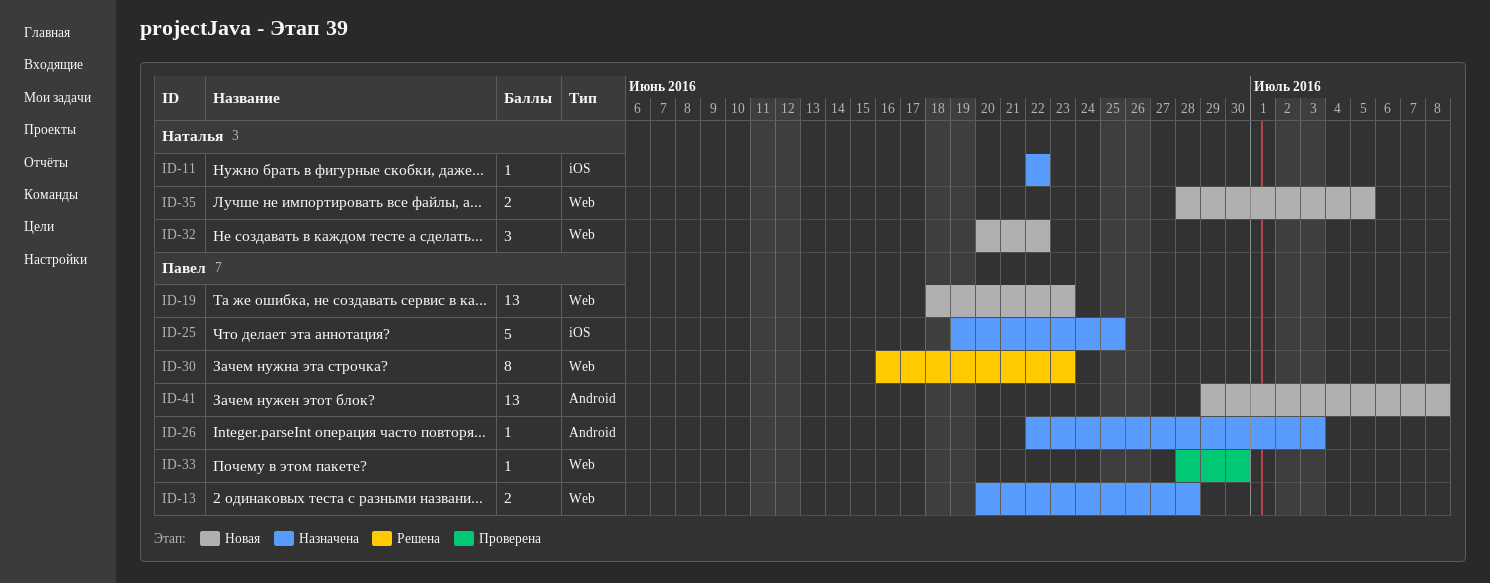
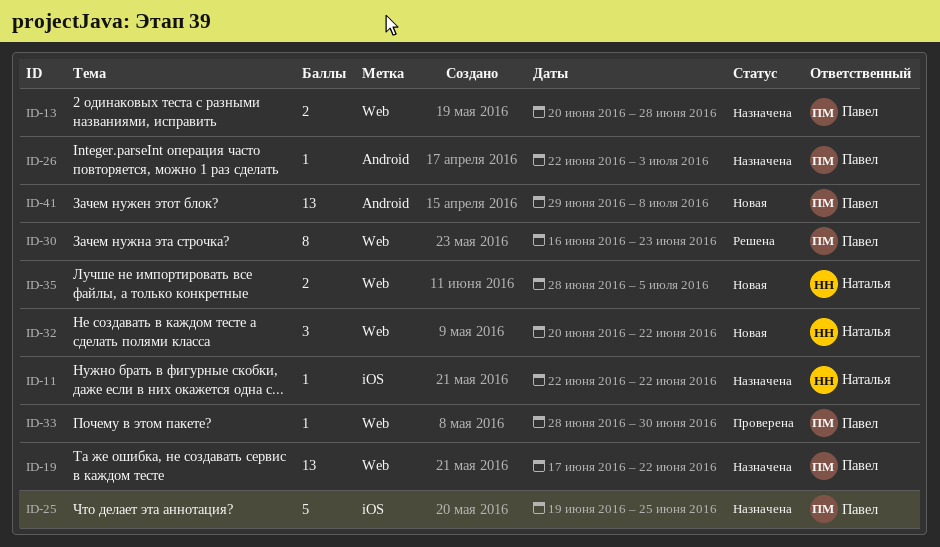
ID-19, status: Новая -> Назначена
ID-19, start: Jun 18 -> Jun 17
ID-19, due: Jun 23 -> Jun 22

